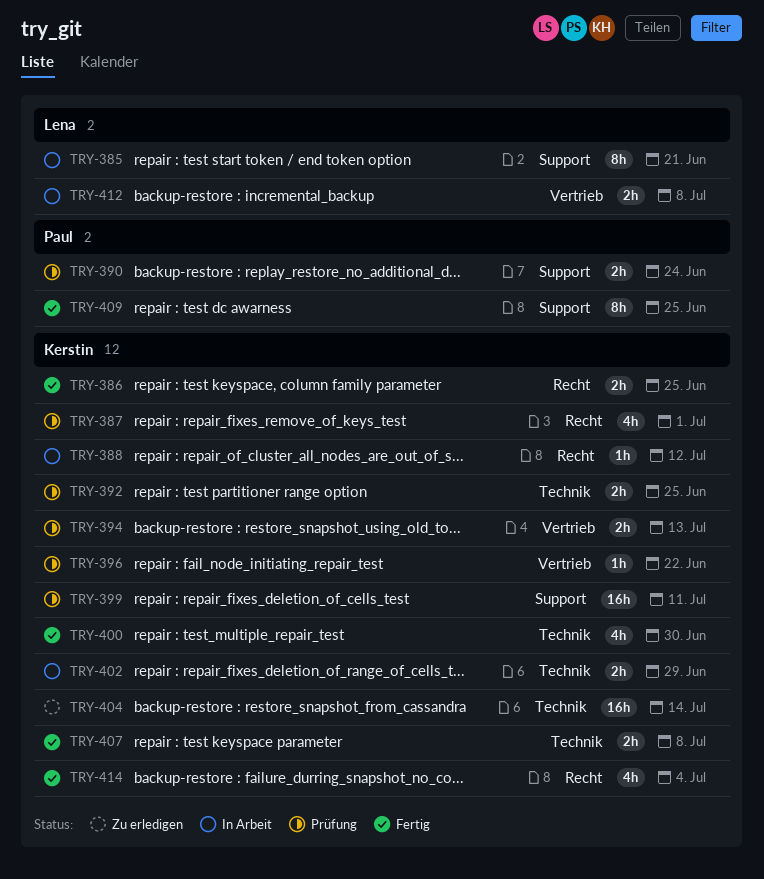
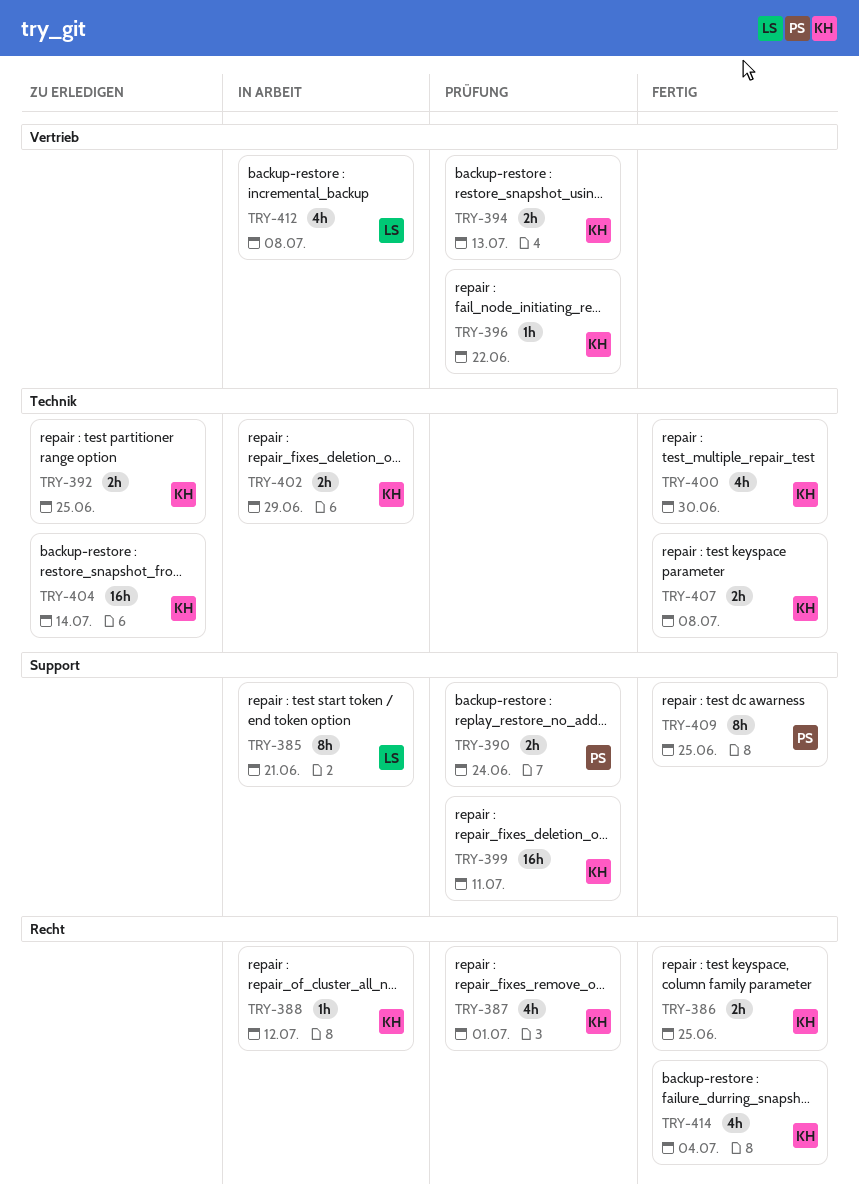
TRY-392, status: Prüfung -> Zu erledigen
TRY-412, estimate: 2h -> 4h

